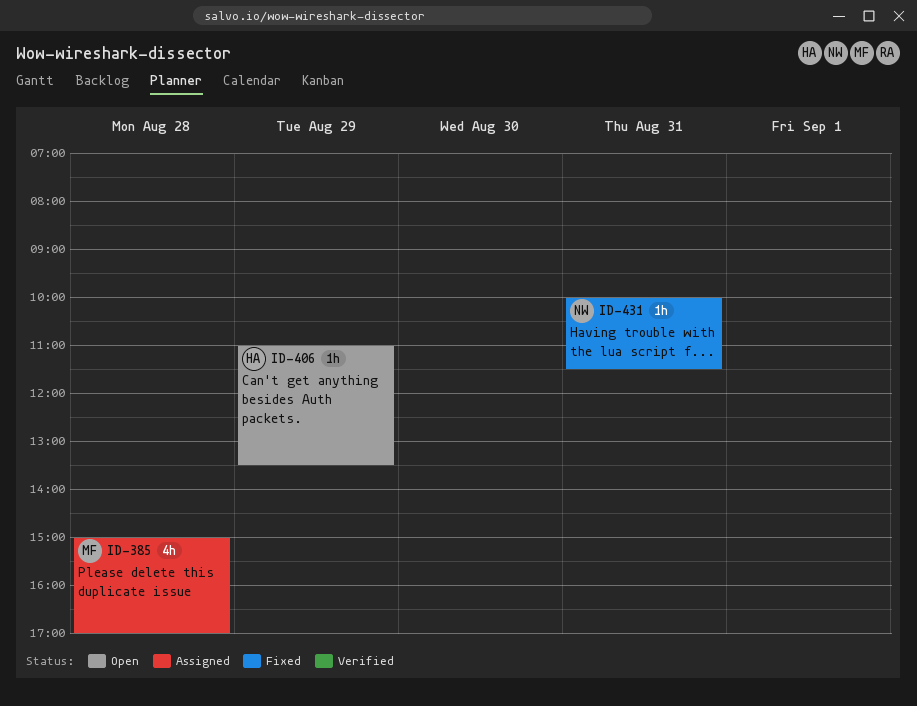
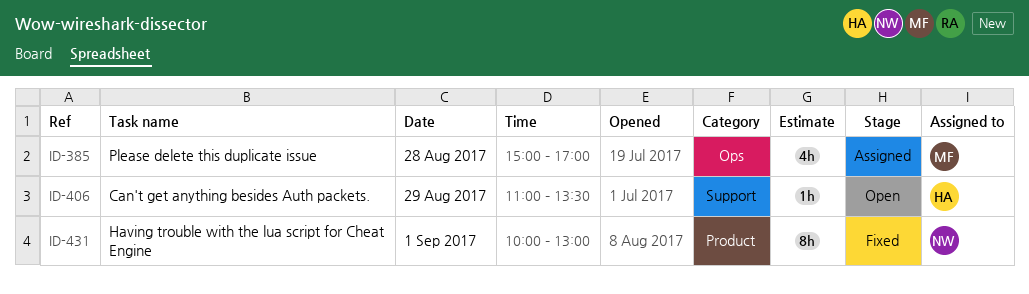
ID-431, estimate: 1h -> 8h
ID-431, day: Aug 31 -> Sep 1
ID-431, ends: 11:30 -> 13:00

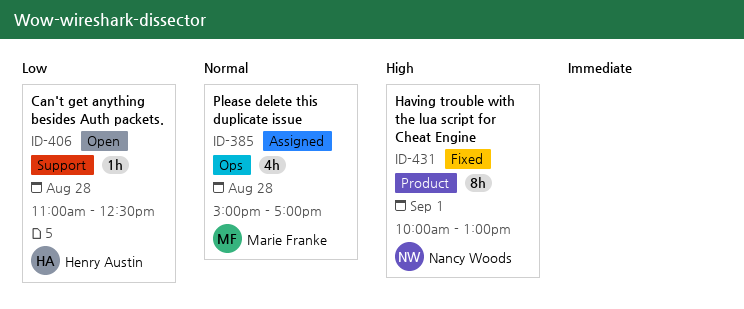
ID-406, day: Aug 29 -> Aug 28
ID-406, ends: 13:30 -> 12:30

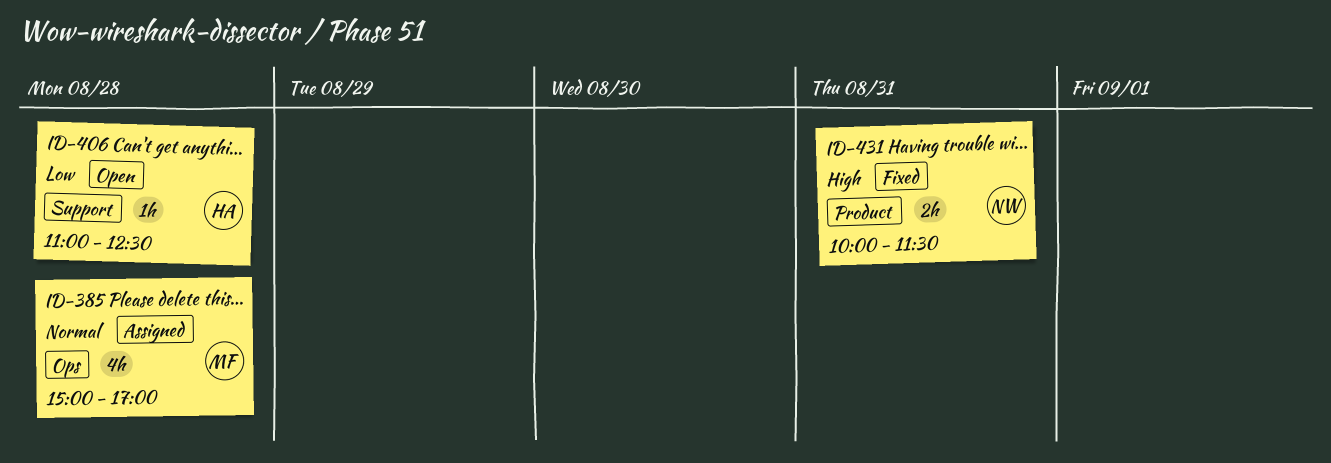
ID-431, estimate: 8h -> 2h
ID-431, day: Sep 1 -> Aug 31
ID-431, ends: 13:00 -> 11:30

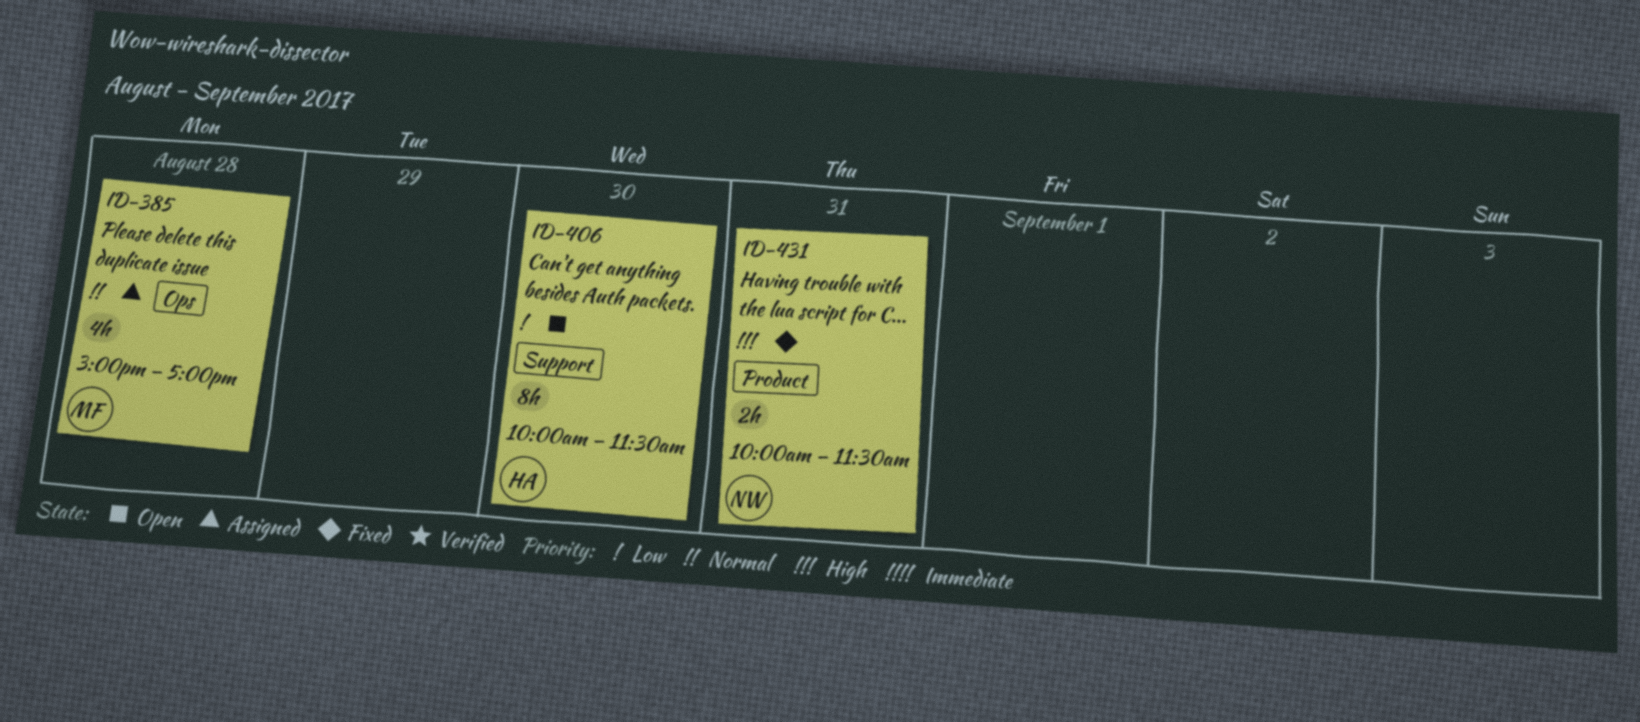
ID-406, estimate: 1h -> 8h
ID-406, day: Aug 28 -> Aug 30
ID-406, begins: 11:00 -> 10:00
ID-406, ends: 12:30 -> 11:30

